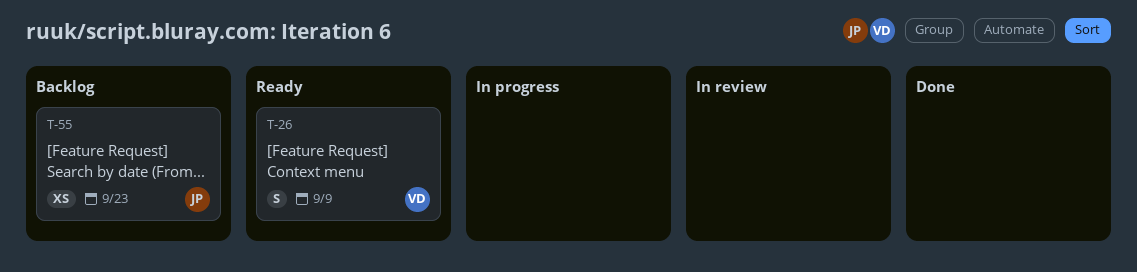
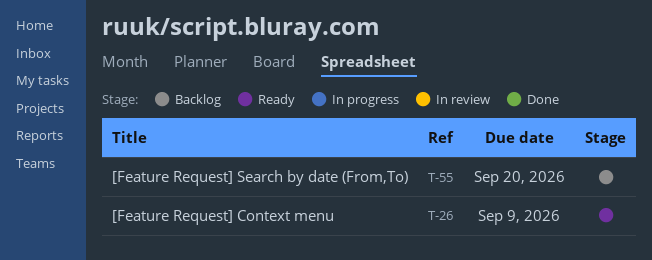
T-55, due: Sep 23 -> Sep 20

